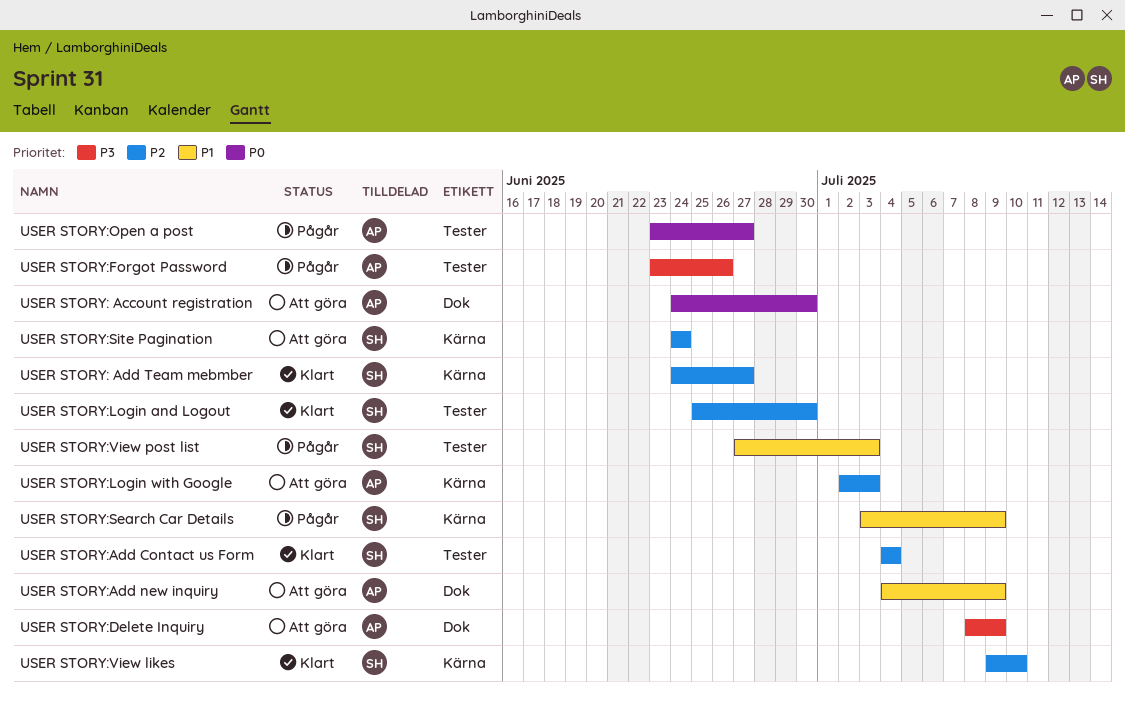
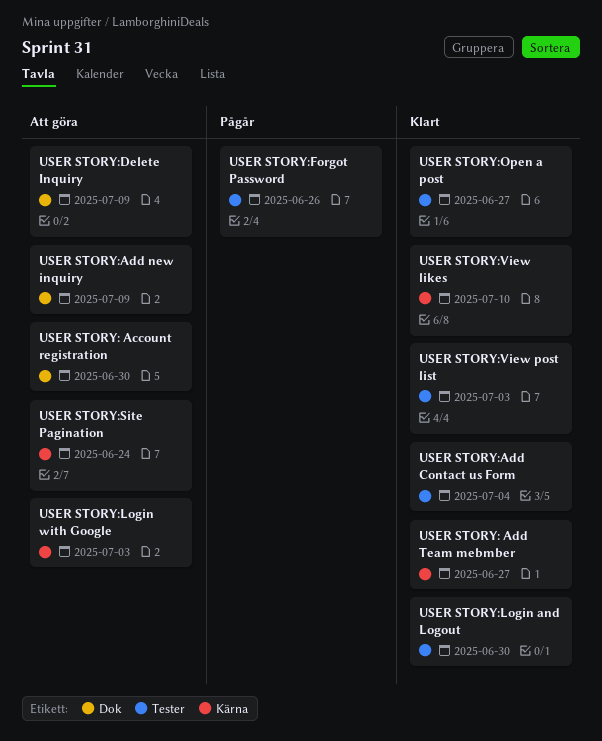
USER STORY:Open a post, status: Pågår -> Klart
USER STORY:Search Car Details: present -> none
USER STORY:View post list, status: Pågår -> Klart

